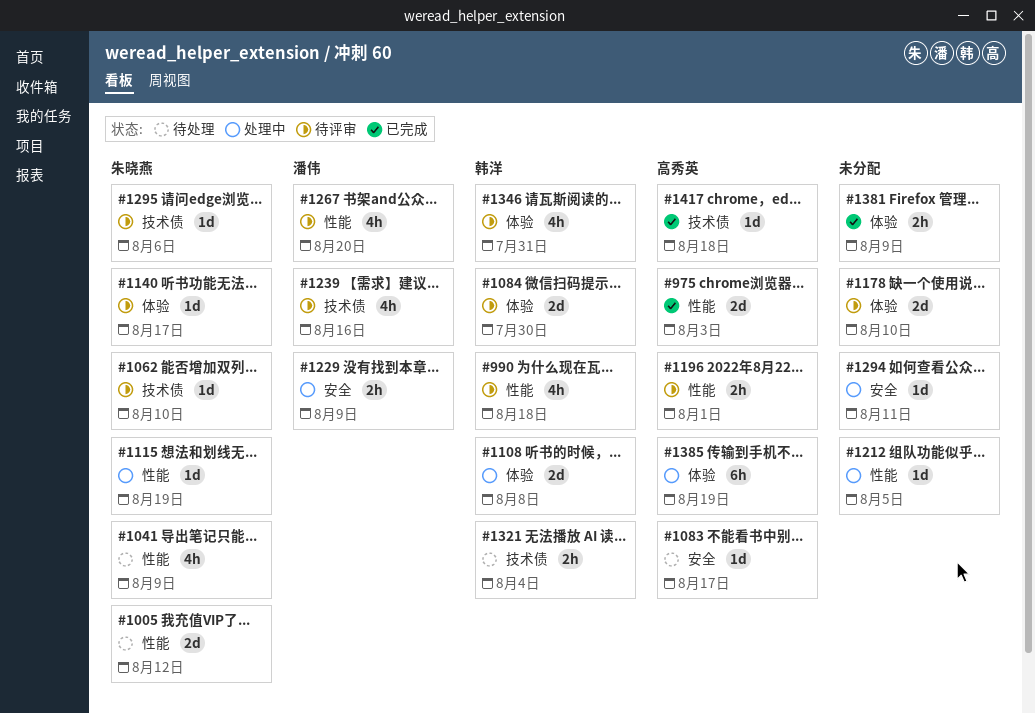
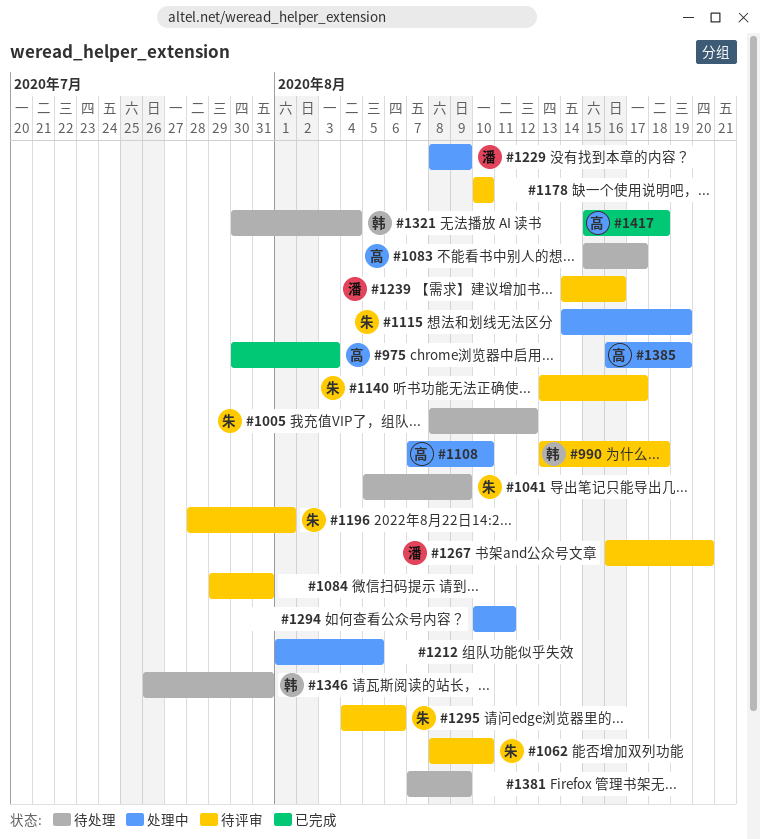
#1084, owner: 韩洋 -> none
#1084, due: Jul 30 -> Jul 31
#1108, owner: 韩洋 -> 高秀英
#1108, due: Aug 8 -> Aug 10
#1196, owner: 高秀英 -> 朱晓燕
#1346, status: 待评审 -> 待处理
#1381, status: 已完成 -> 待处理

